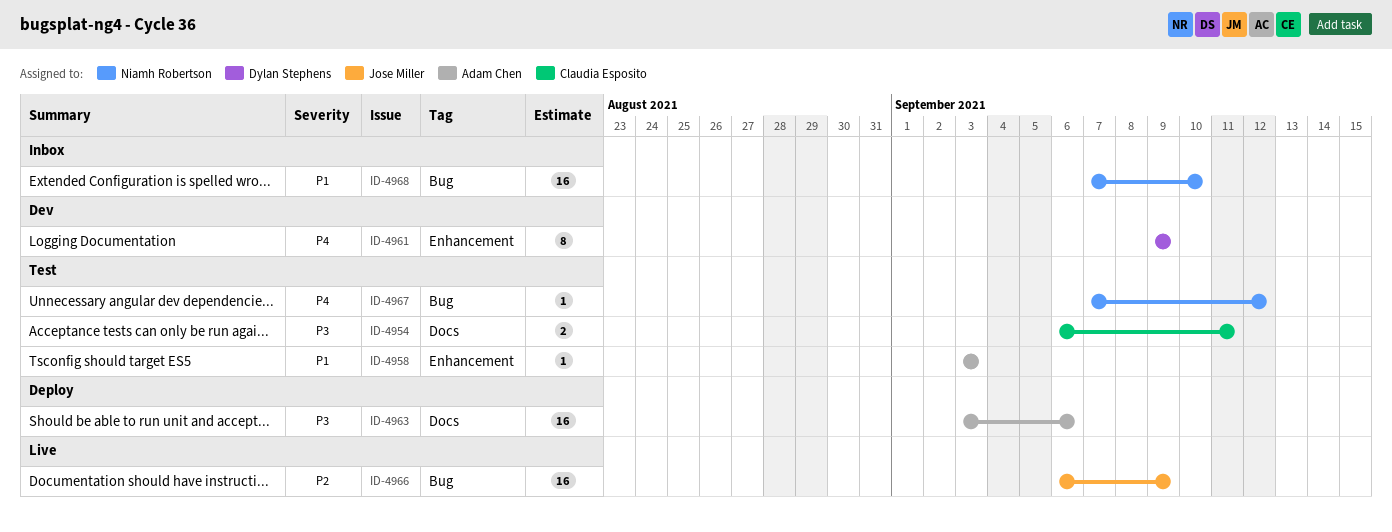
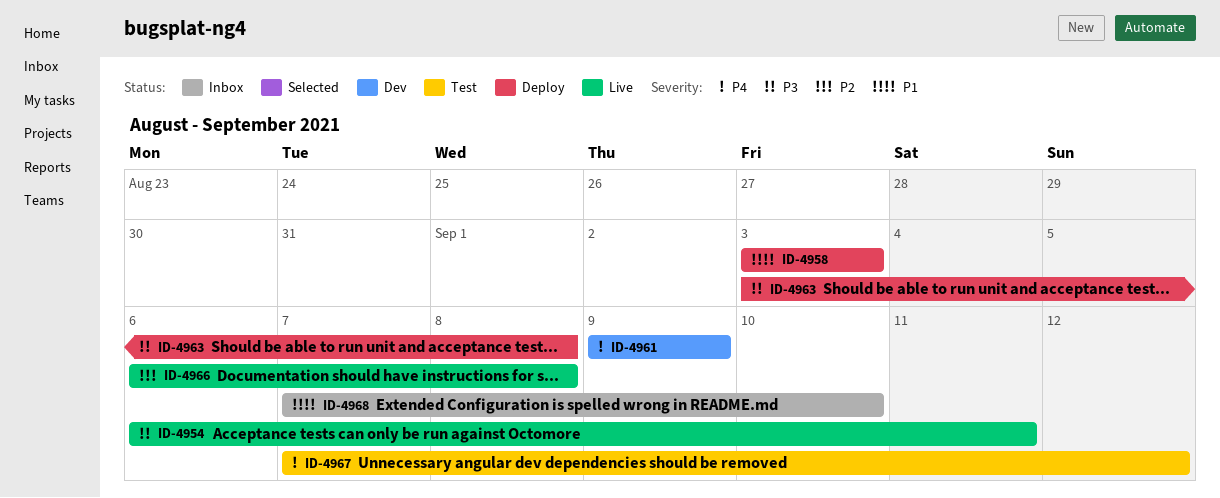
ID-4954, status: Test -> Live
ID-4958, status: Test -> Deploy
ID-4963, due: Sep 6 -> Sep 8
ID-4966, due: Sep 9 -> Sep 8

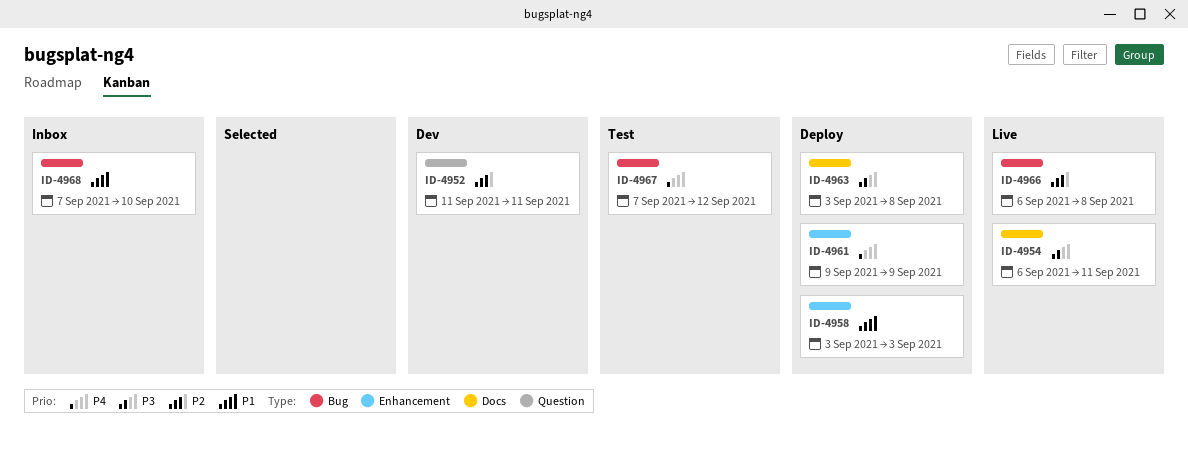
ID-4952: none -> present
ID-4961, status: Dev -> Deploy

